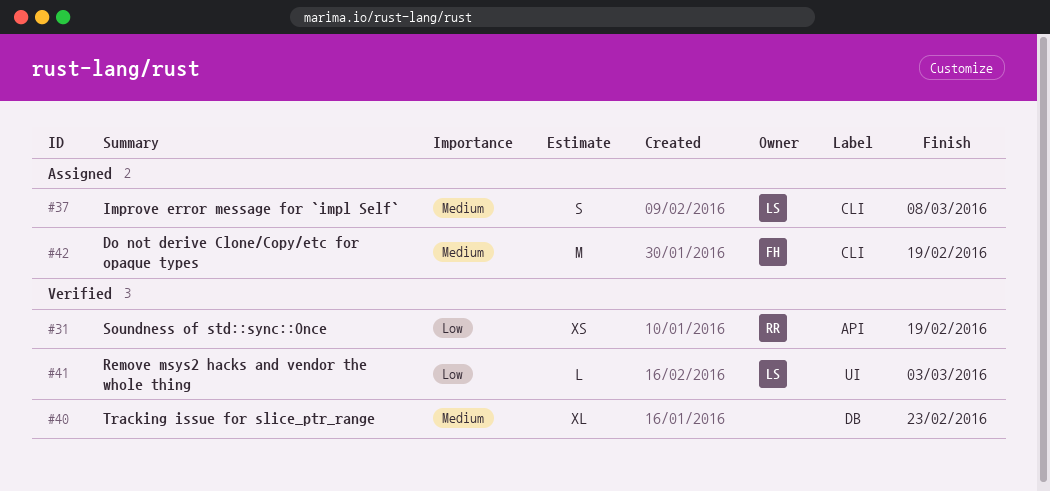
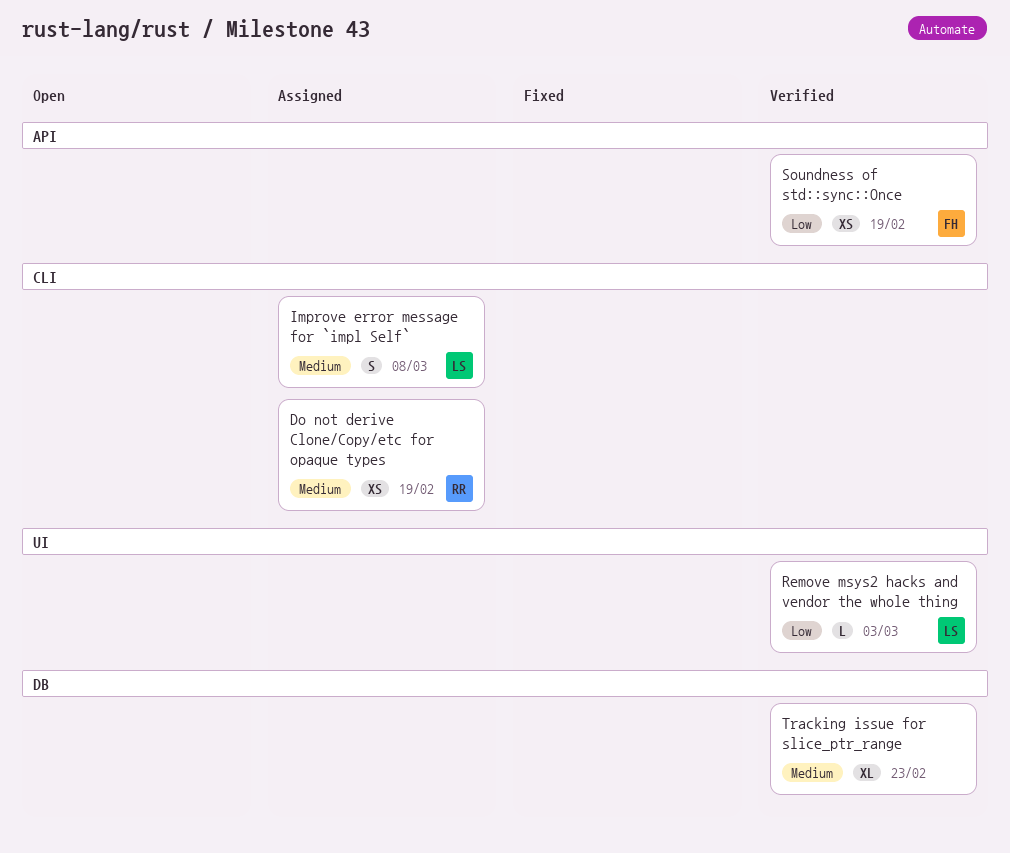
Do not derive Clone/Copy/etc for opaque types, owner: FH -> RR
Do not derive Clone/Copy/etc for opaque types, estimate: M -> XS
Soundness of std::sync::Once, owner: RR -> FH

